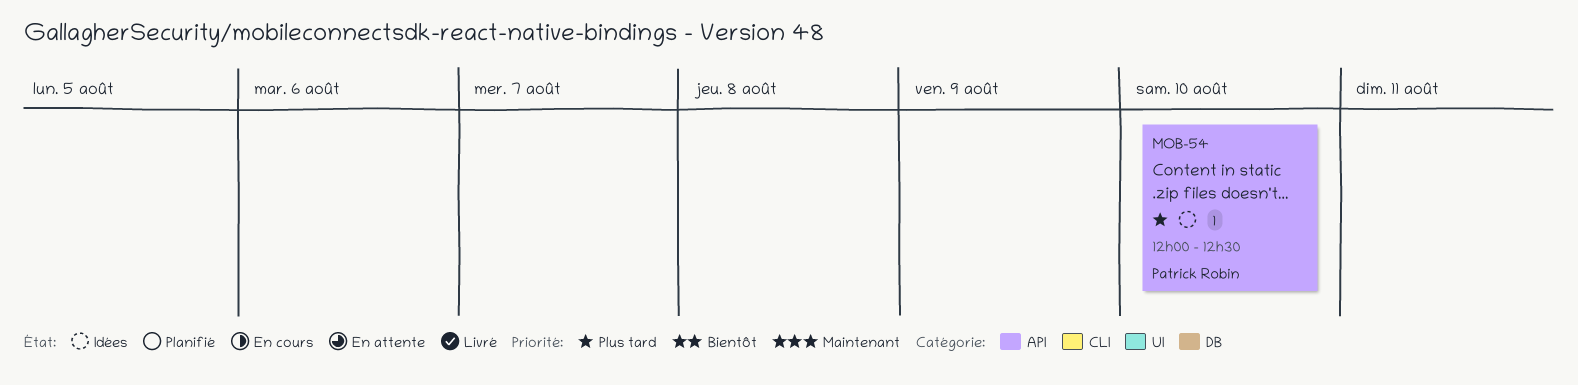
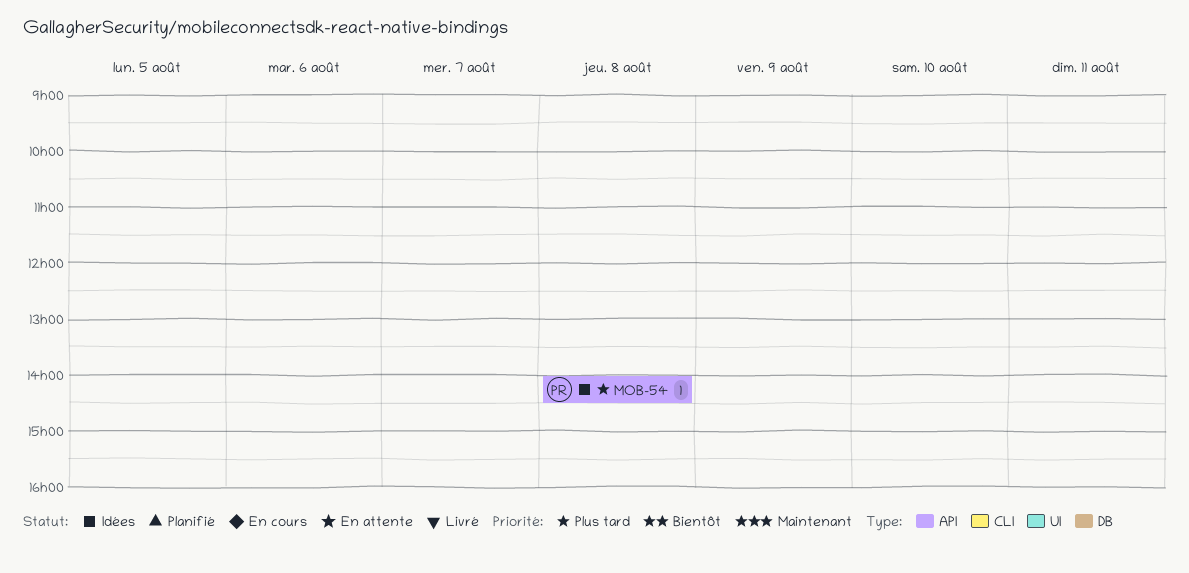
MOB-54, day: Aug 10 -> Aug 8
MOB-54, begins: 12:00 -> 14:00
MOB-54, ends: 12:30 -> 14:30

